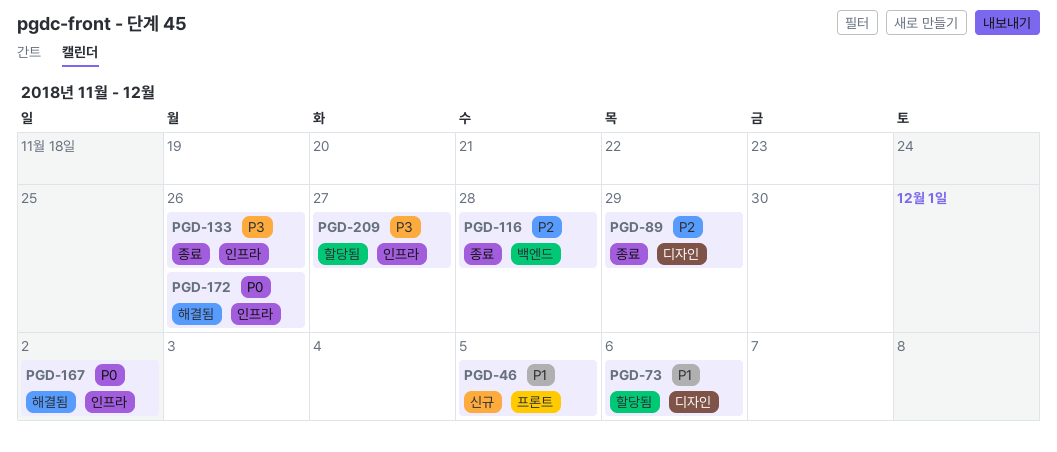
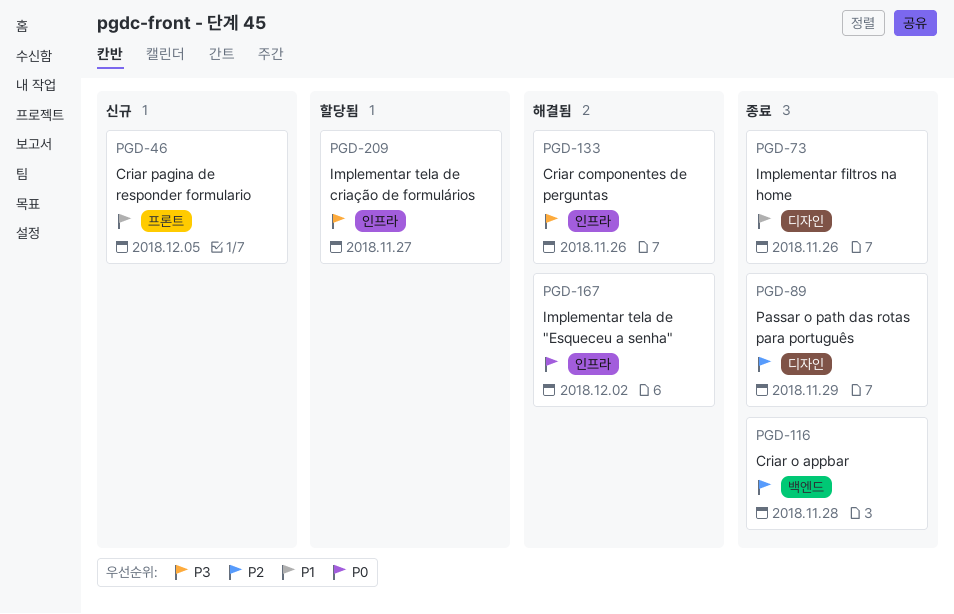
PGD-73, status: 할당됨 -> 종료
PGD-73, due: Dec 6 -> Nov 26
PGD-133, status: 종료 -> 해결됨
PGD-172: present -> none

